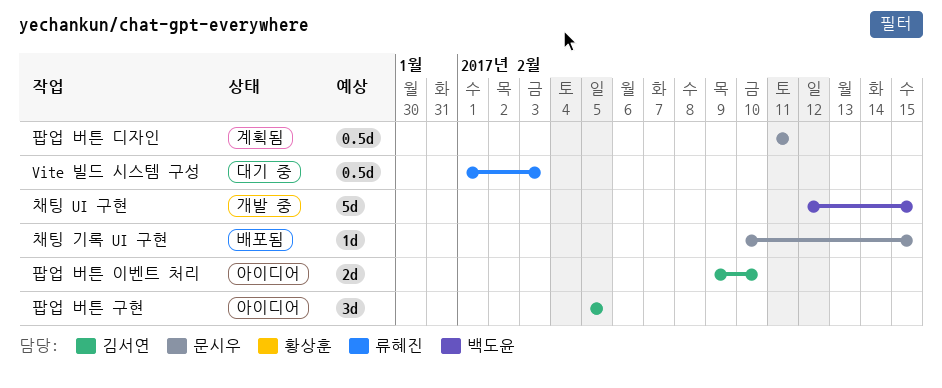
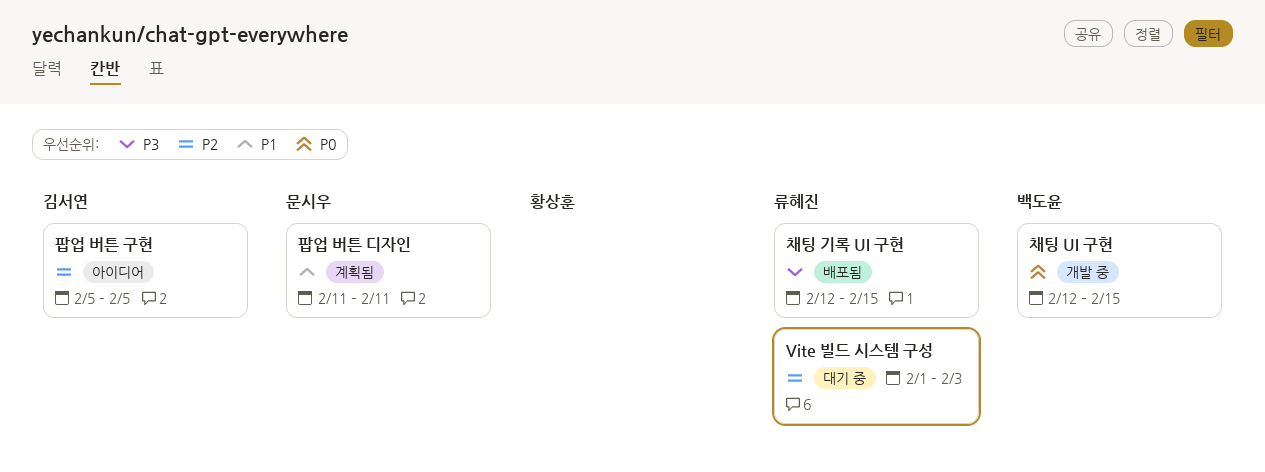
채팅 기록 UI 구현, owner: 문시우 -> 류혜진
채팅 기록 UI 구현, start: Feb 10 -> Feb 12
팝업 버튼 이벤트 처리: present -> none

